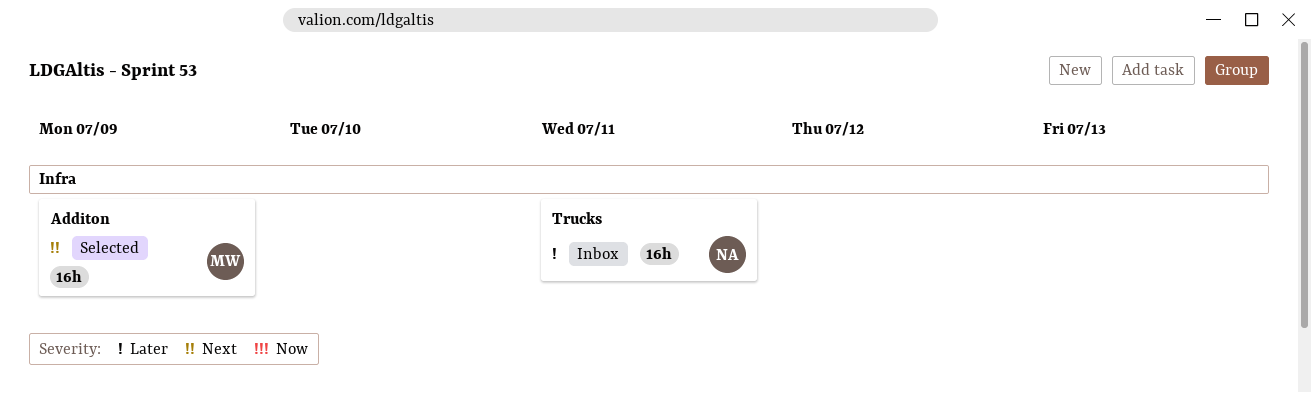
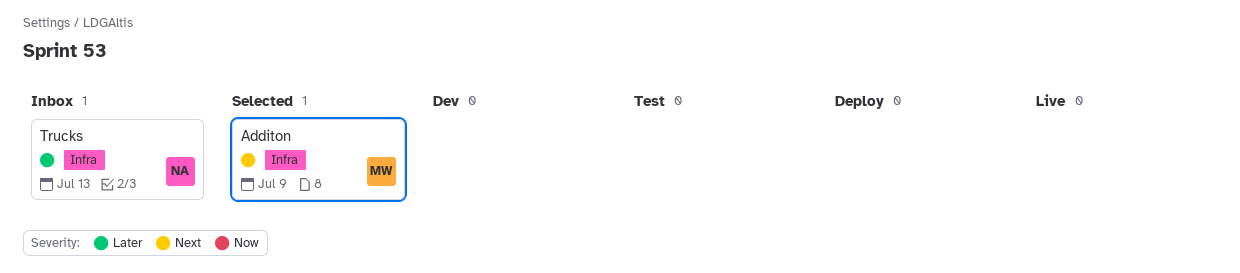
Trucks, due: Jul 11 -> Jul 13

